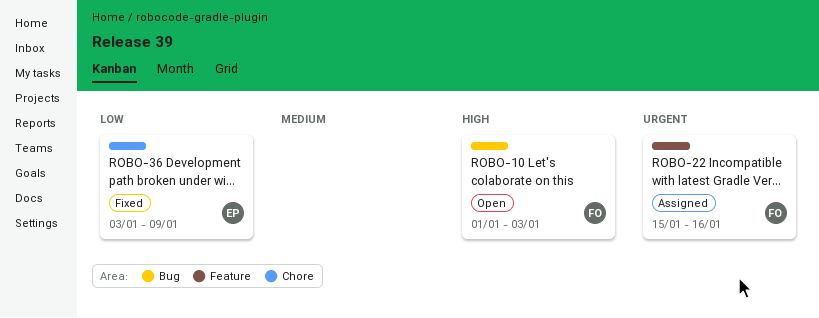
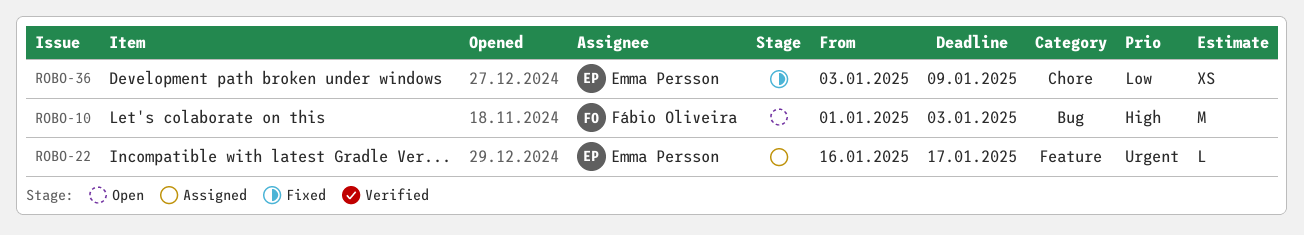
ROBO-22, owner: Fábio Oliveira -> Emma Persson
ROBO-22, start: Jan 15 -> Jan 16
ROBO-22, due: Jan 16 -> Jan 17

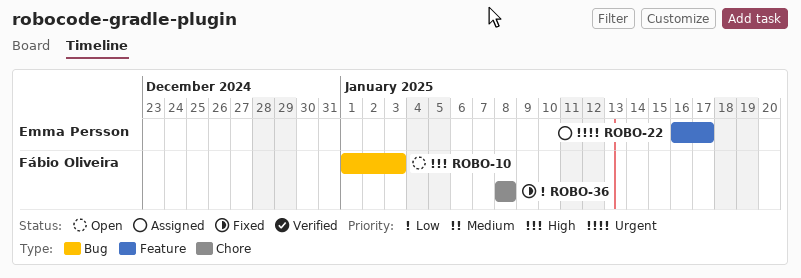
ROBO-36, owner: Emma Persson -> Fábio Oliveira
ROBO-36, start: Jan 3 -> Jan 8
ROBO-36, due: Jan 9 -> Jan 8

